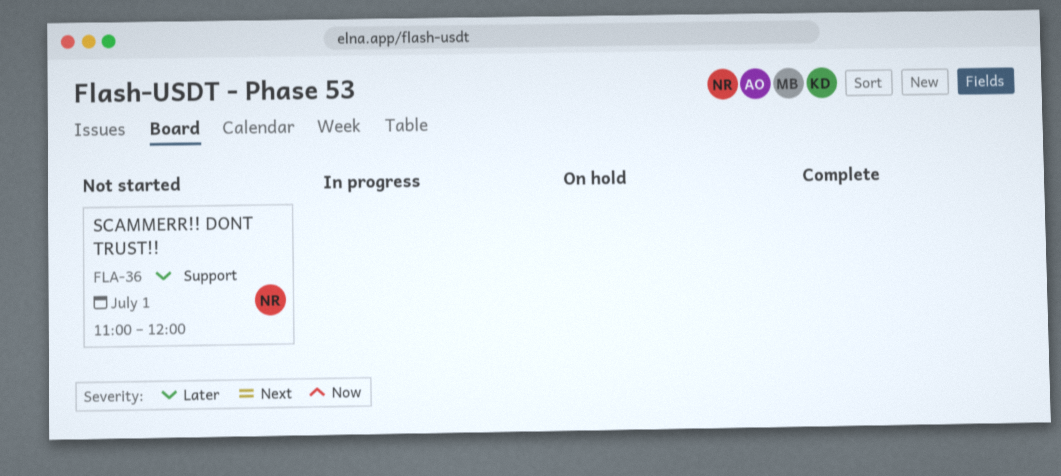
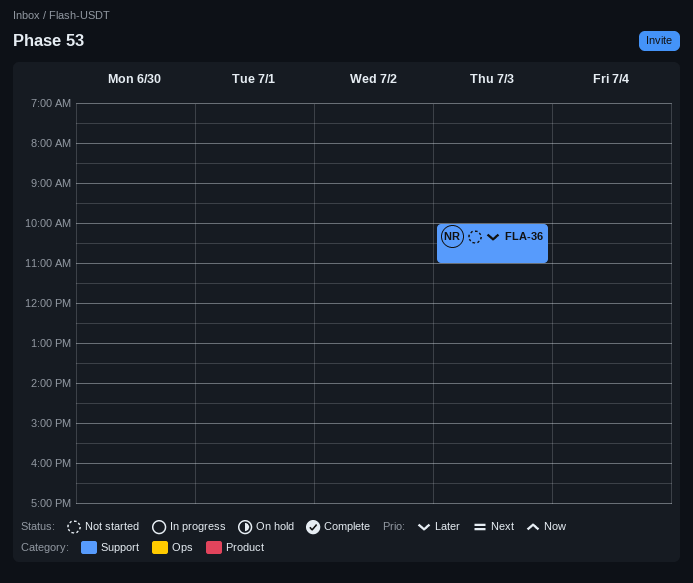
FLA-36, day: Jul 1 -> Jul 3
FLA-36, begins: 11:00 -> 10:00
FLA-36, ends: 12:00 -> 11:00

